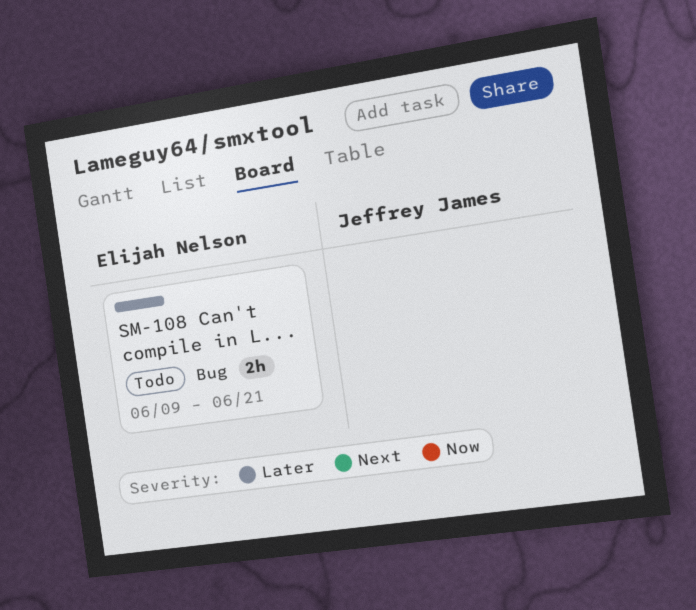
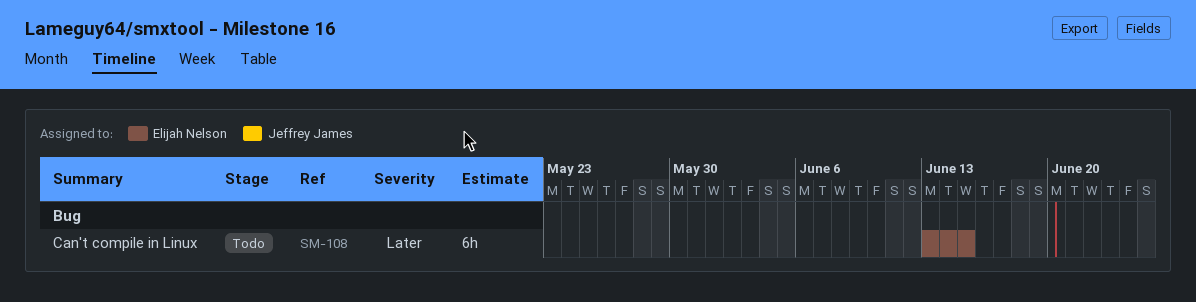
SM-108, estimate: 2h -> 6h
SM-108, start: Jun 9 -> Jun 13
SM-108, due: Jun 21 -> Jun 15

